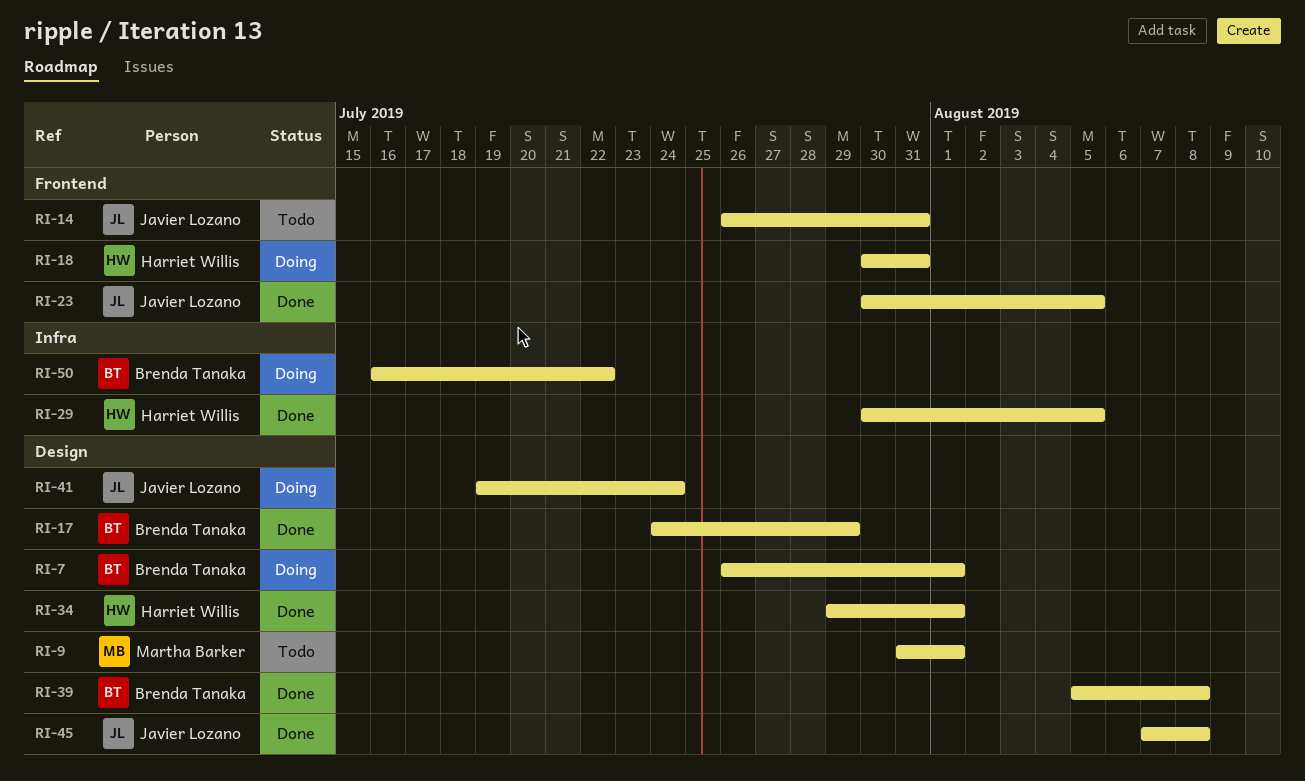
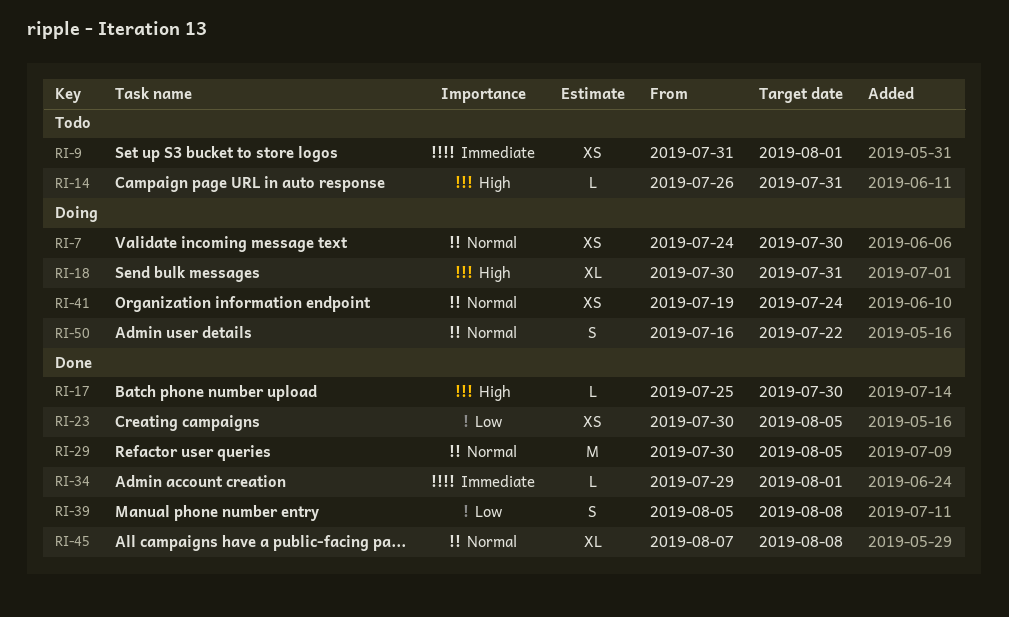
RI-7, start: Jul 26 -> Jul 24
RI-7, due: Aug 1 -> Jul 30
RI-17, start: Jul 24 -> Jul 25
RI-17, due: Jul 29 -> Jul 30

